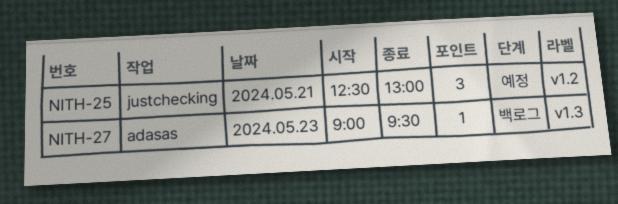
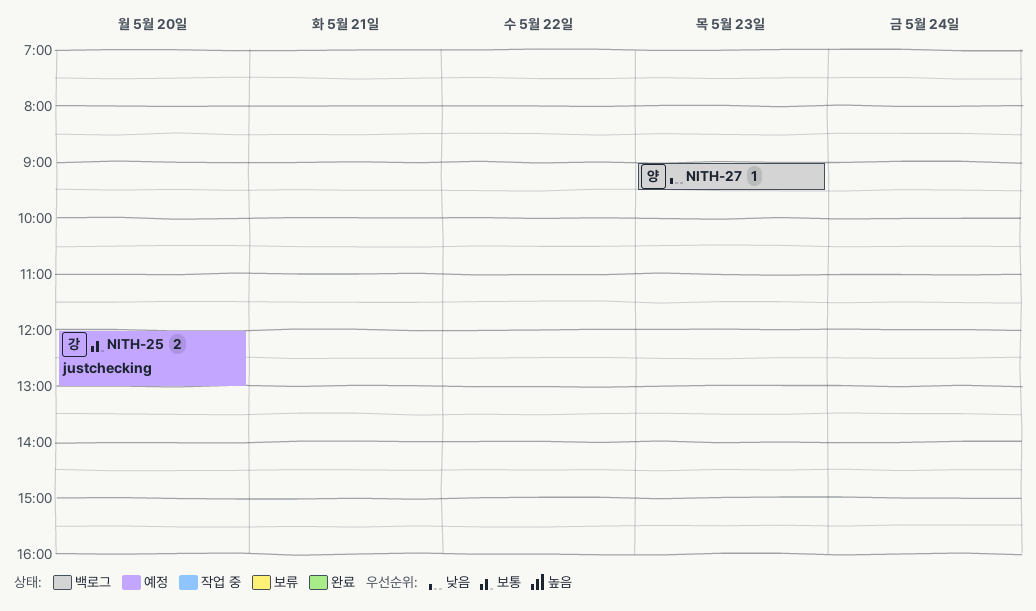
NITH-25, estimate: 3 -> 2
NITH-25, day: May 21 -> May 20
NITH-25, begins: 12:30 -> 12:00

